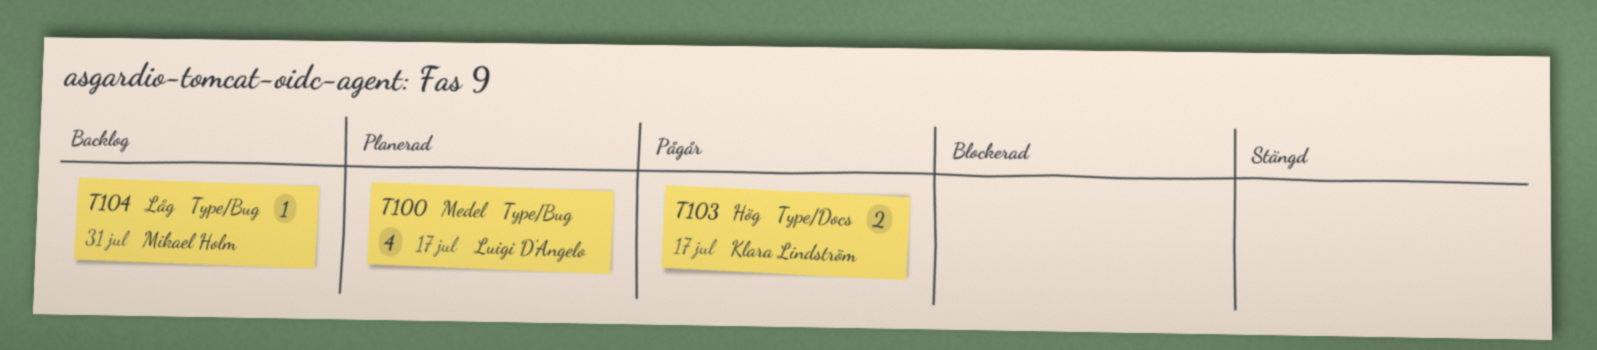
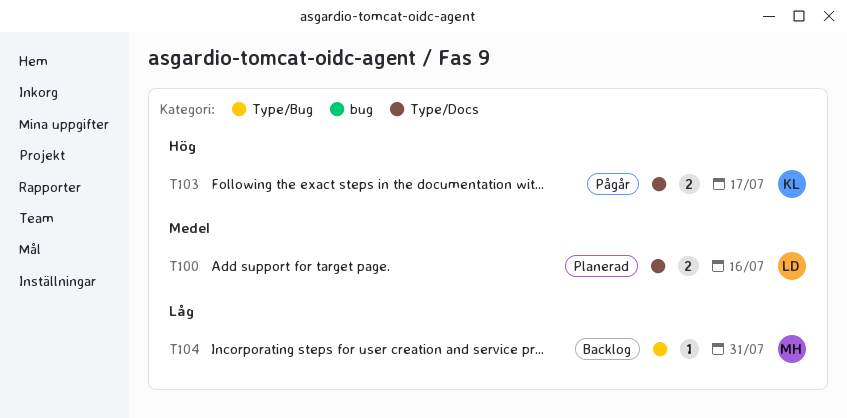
T100, label: Type/Bug -> Type/Docs
T100, estimate: 4 -> 2
T100, due: Jul 17 -> Jul 16

